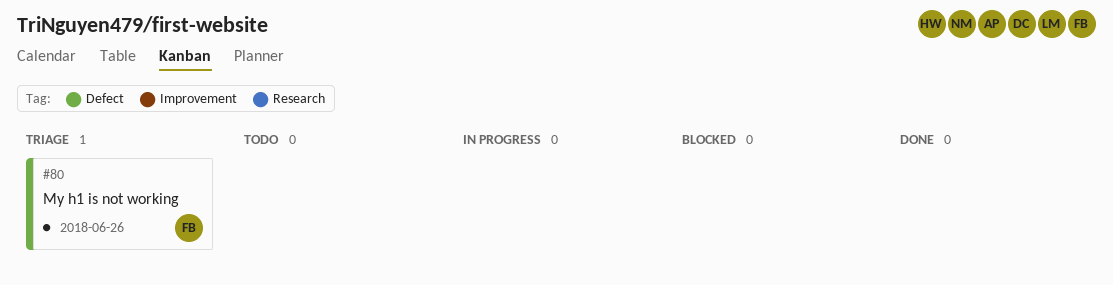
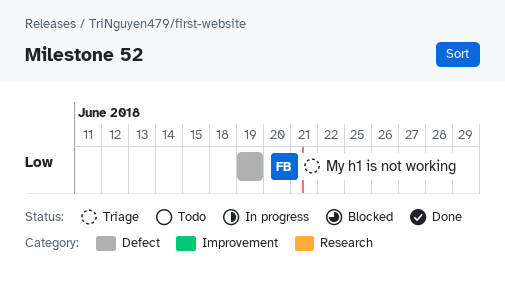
My h1 is not working, due: Jun 26 -> Jun 19

